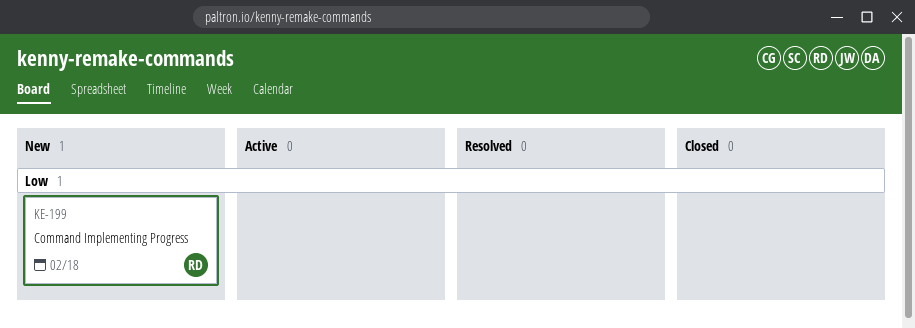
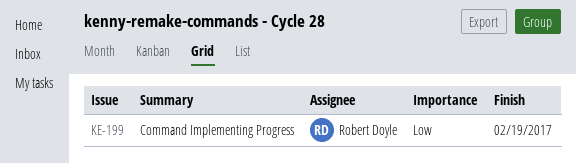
KE-199, due: Feb 18 -> Feb 19

